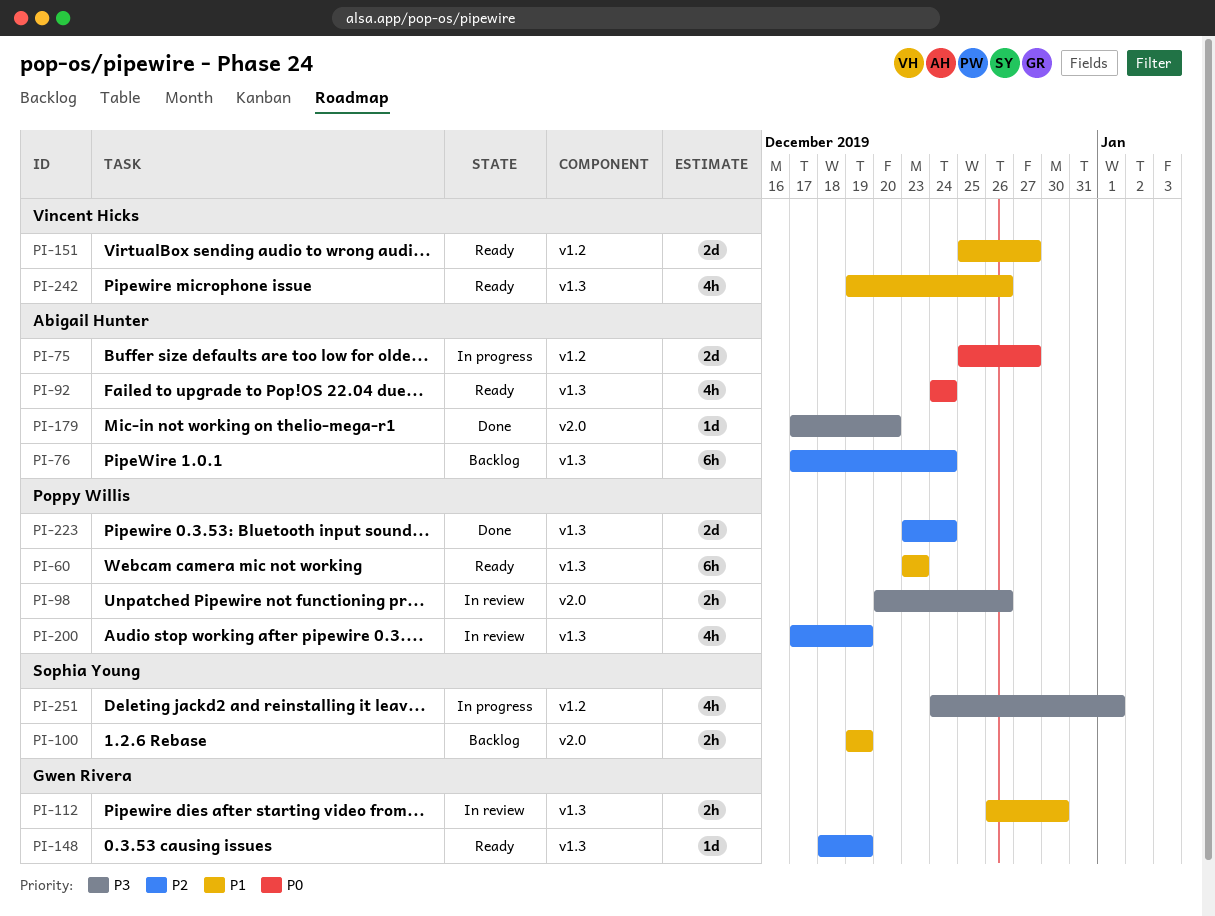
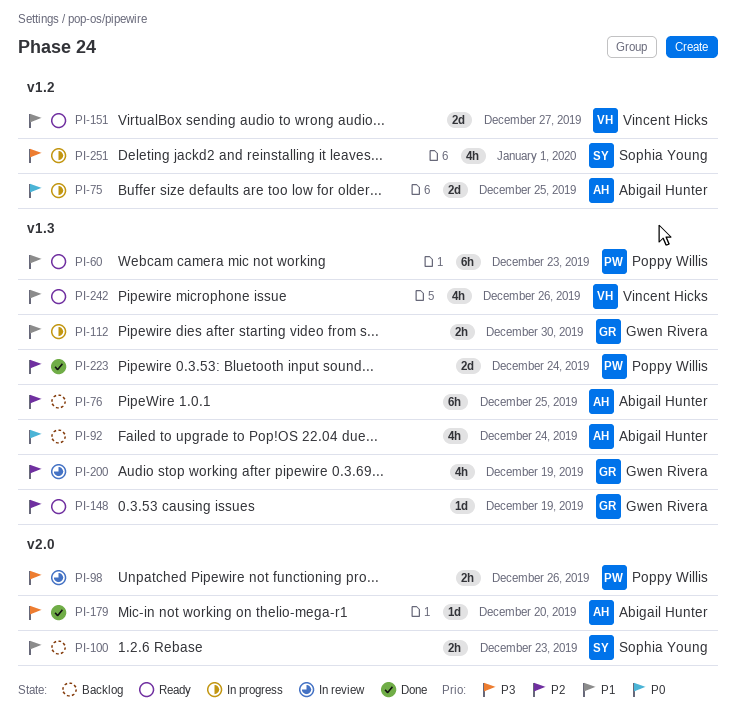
PI-75, due: Dec 27 -> Dec 25
PI-76, due: Dec 24 -> Dec 25
PI-92, status: Ready -> Backlog
PI-100, due: Dec 19 -> Dec 23
PI-112, status: In review -> In progress
PI-200, owner: Poppy Willis -> Gwen Rivera

